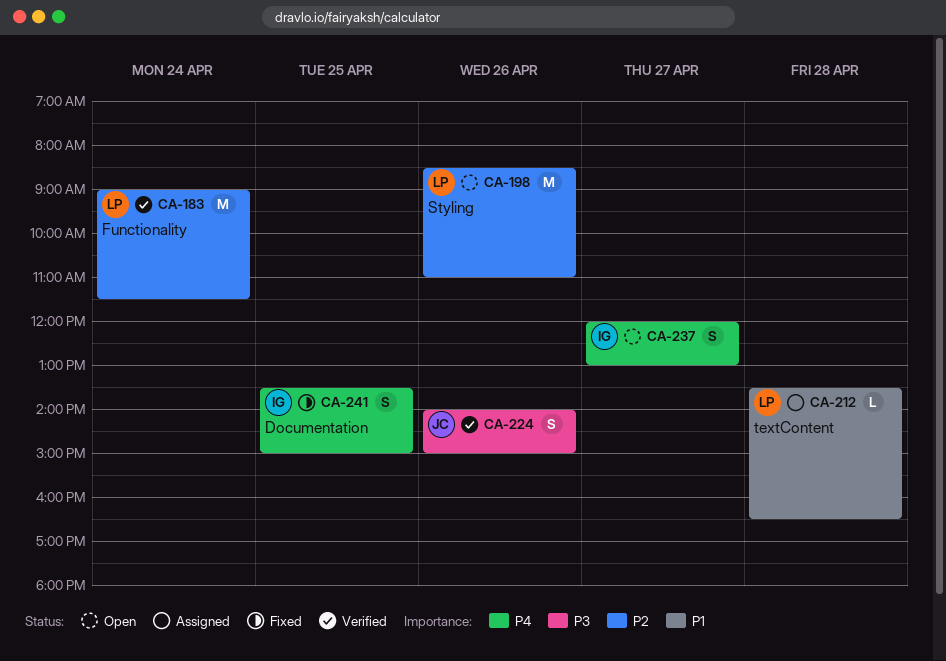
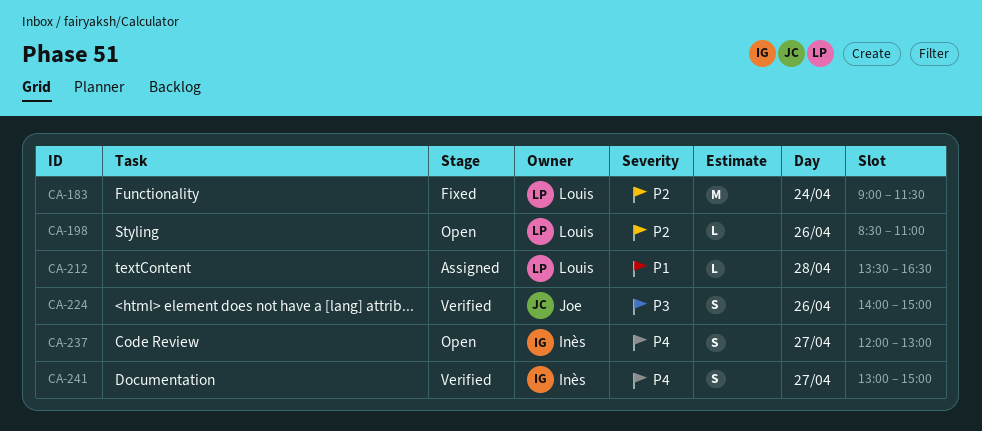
CA-183, status: Verified -> Fixed
CA-198, estimate: M -> L
CA-241, status: Fixed -> Verified
CA-241, day: Apr 25 -> Apr 27
CA-241, begins: 13:30 -> 13:00

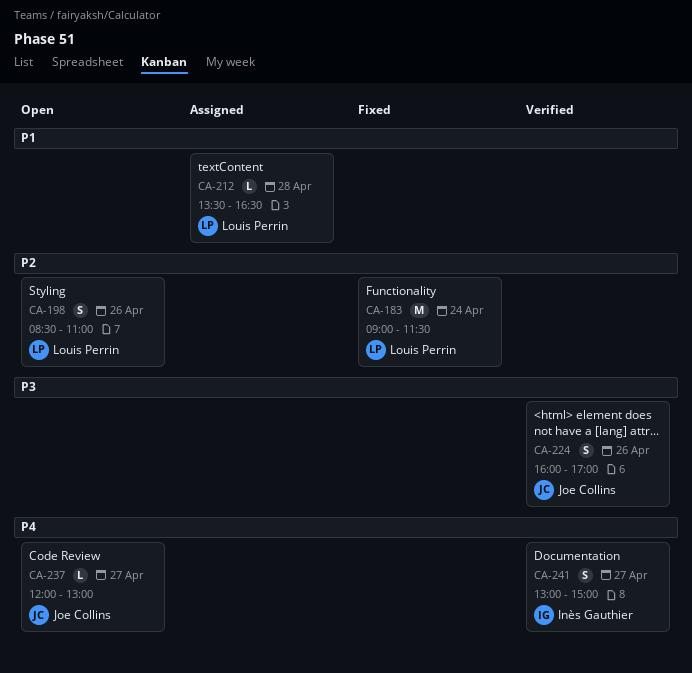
CA-198, estimate: L -> S
CA-224, begins: 14:00 -> 16:00
CA-224, ends: 15:00 -> 17:00
CA-237, owner: Inès Gauthier -> Joe Collins
CA-237, estimate: S -> L

